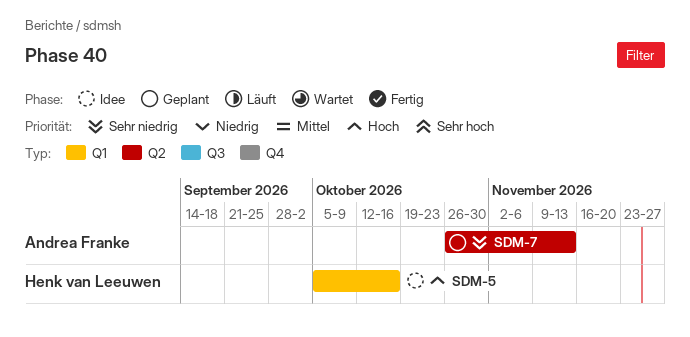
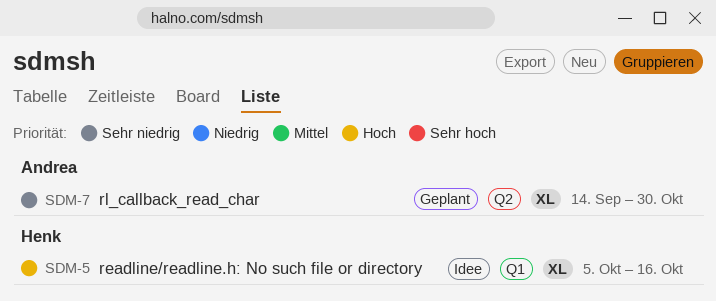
SDM-7, start: Oct 26 -> Sep 14
SDM-7, due: Nov 13 -> Oct 30

